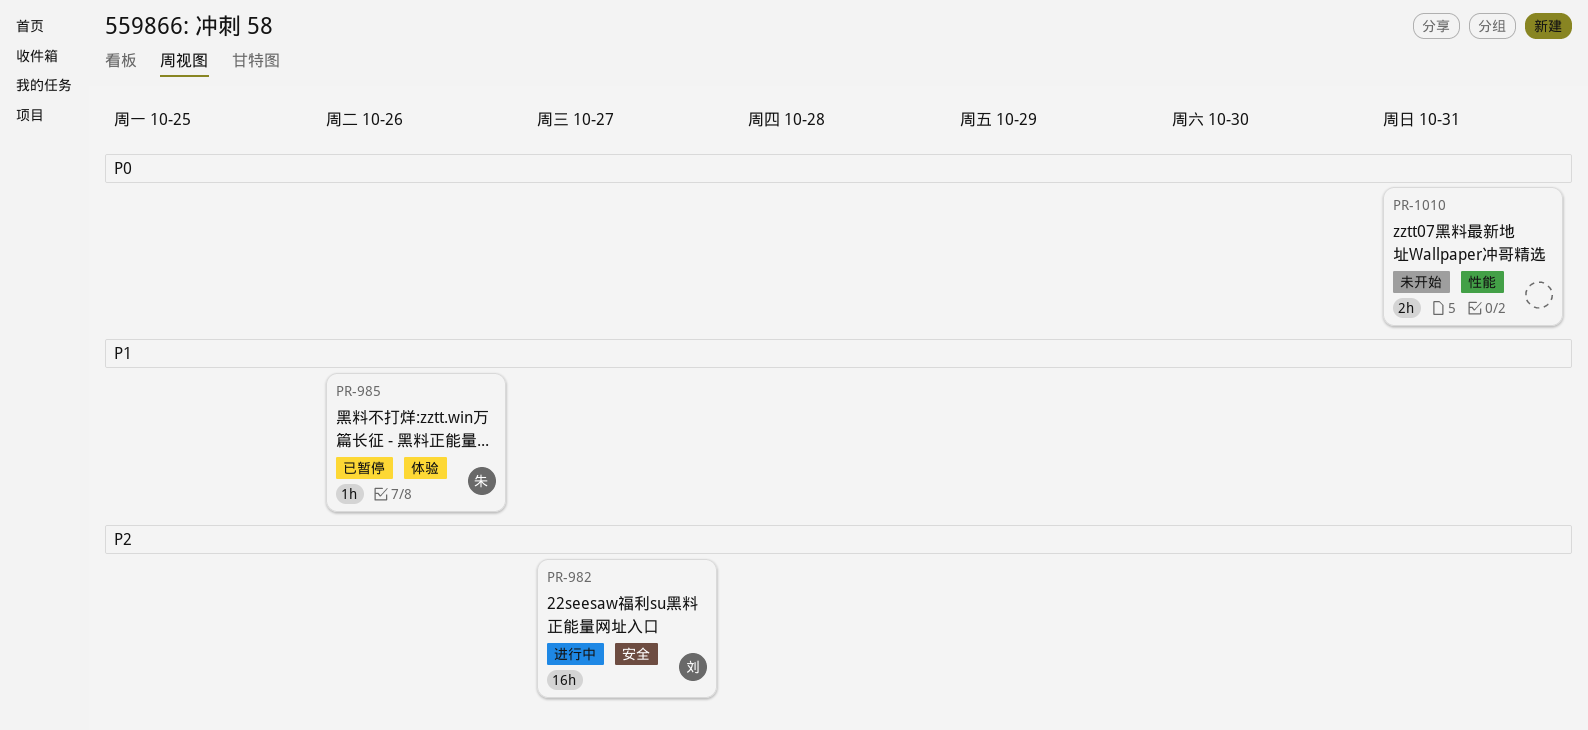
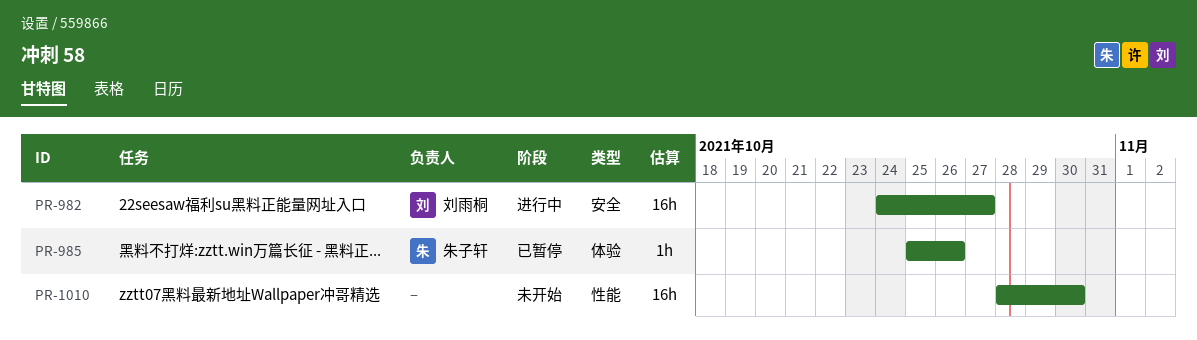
PR-1010, estimate: 2h -> 16h
PR-1010, due: Oct 31 -> Oct 30

